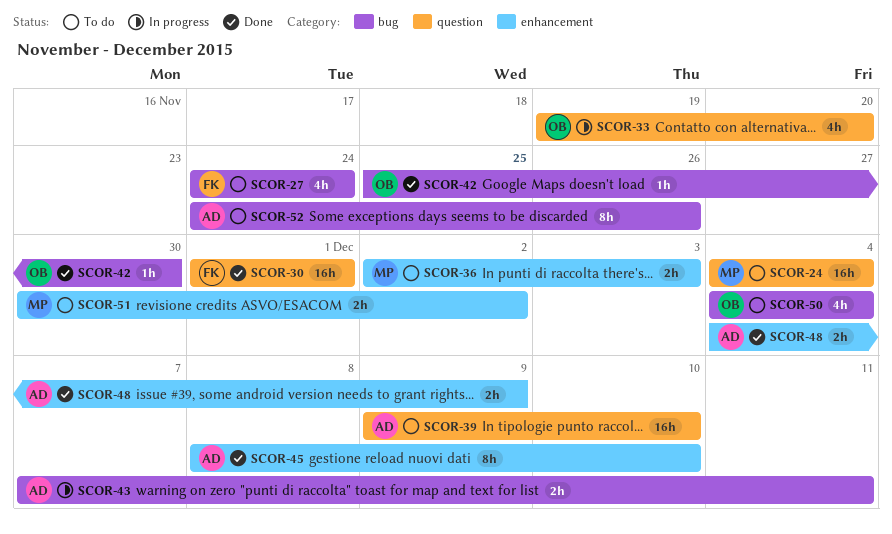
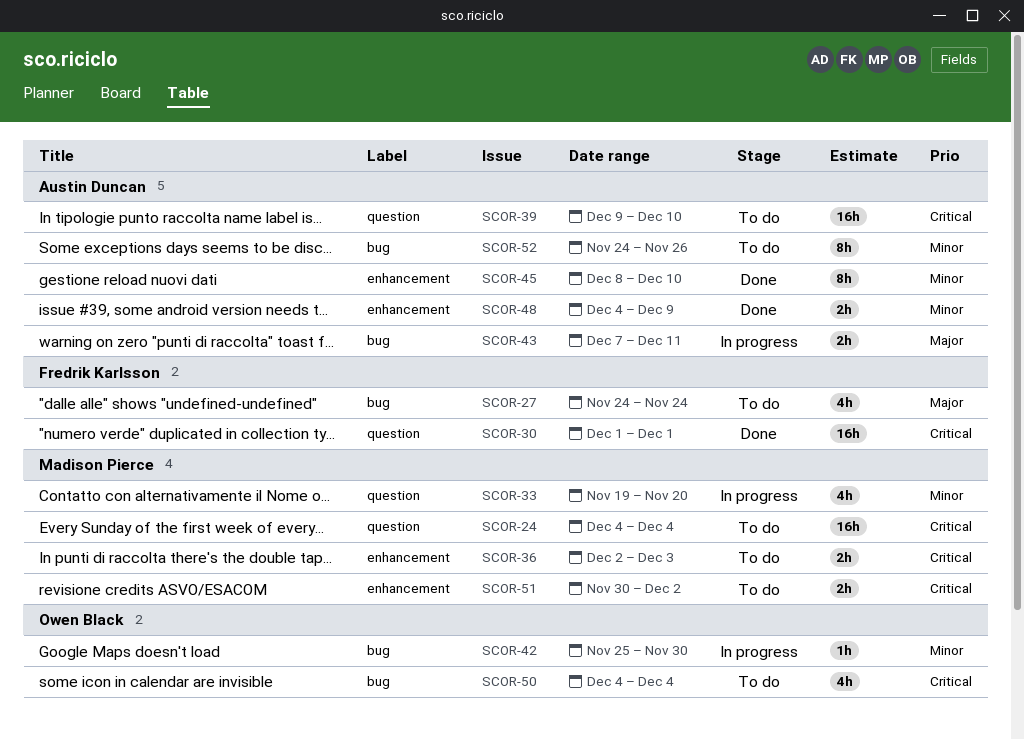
SCOR-33, owner: Owen Black -> Madison Pierce
SCOR-42, status: Done -> In progress

